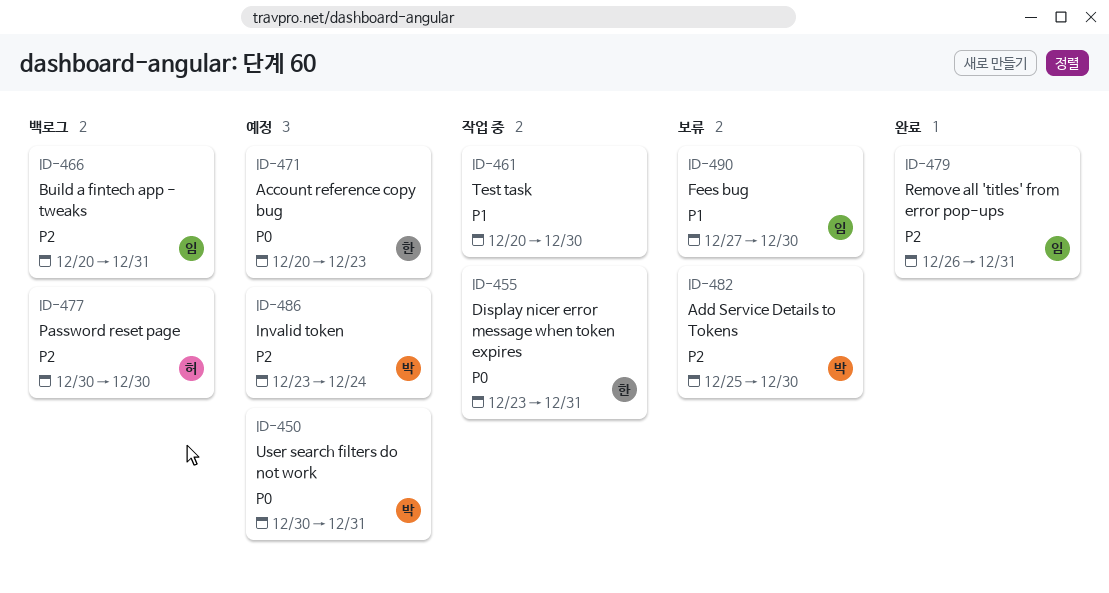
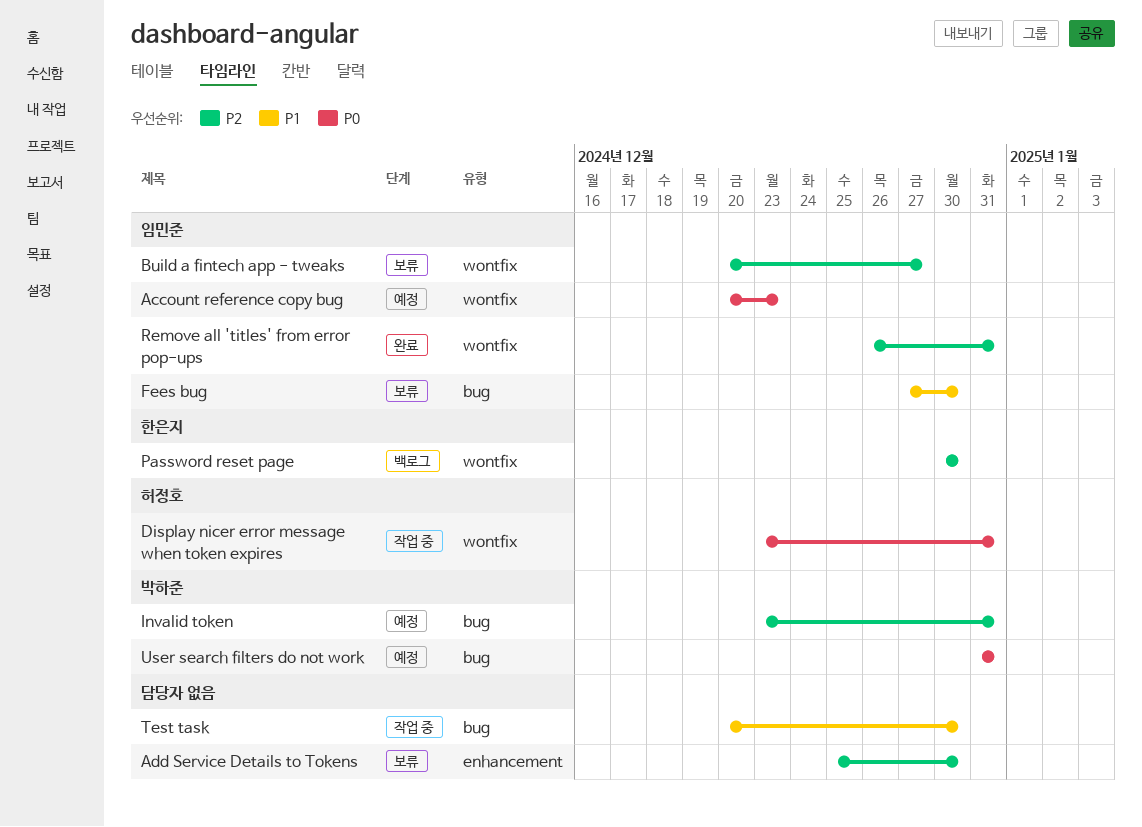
Account reference copy bug, owner: 한은지 -> 임민준
Add Service Details to Tokens, owner: 박하준 -> none
Build a fintech app - tweaks, status: 백로그 -> 보류
Build a fintech app - tweaks, due: Dec 31 -> Dec 27
Display nicer error message when token expires, owner: 한은지 -> 허정호
Invalid token, due: Dec 24 -> Dec 31
Password reset page, owner: 허정호 -> 한은지
User search filters do not work, start: Dec 30 -> Dec 31

